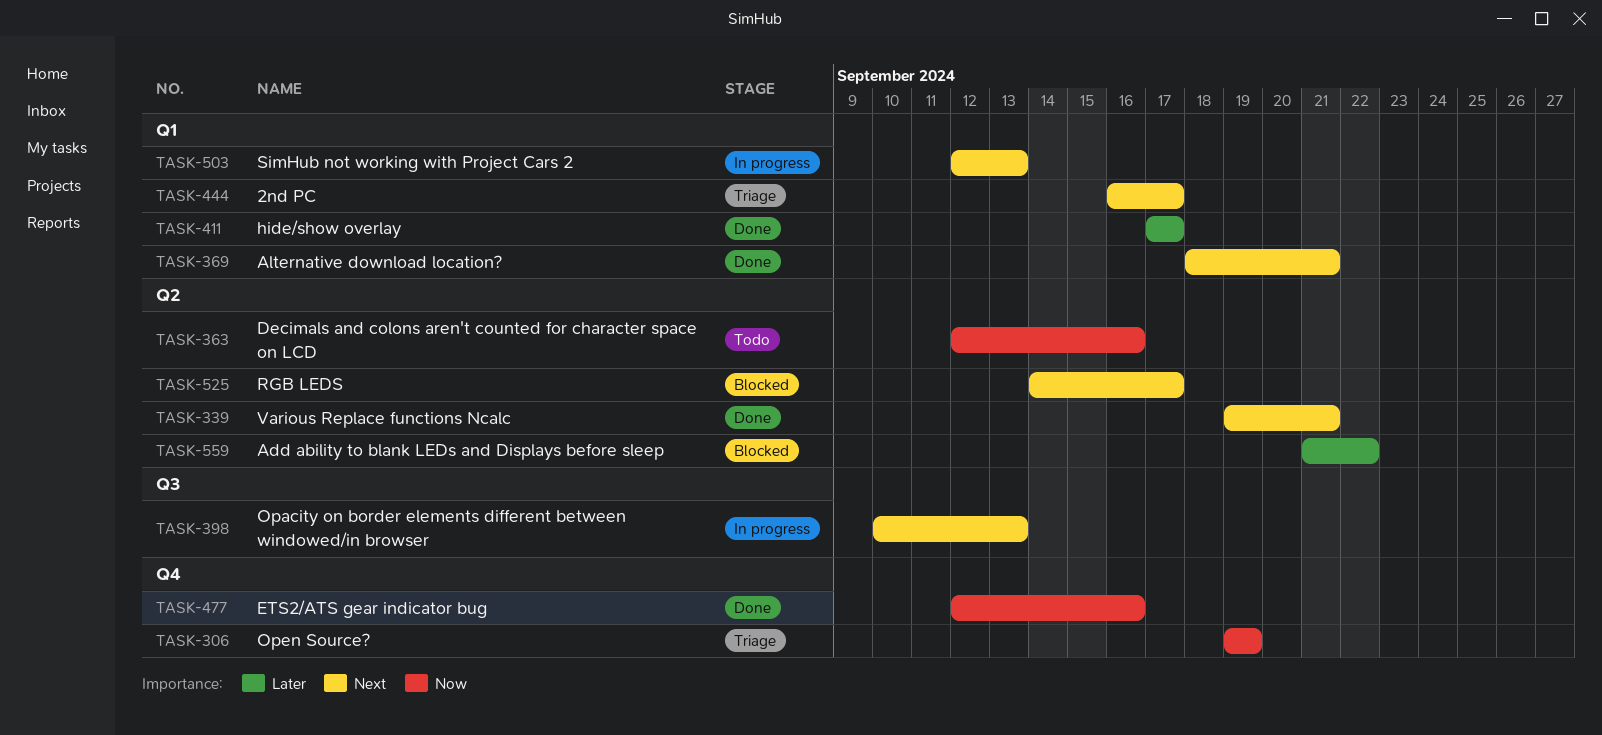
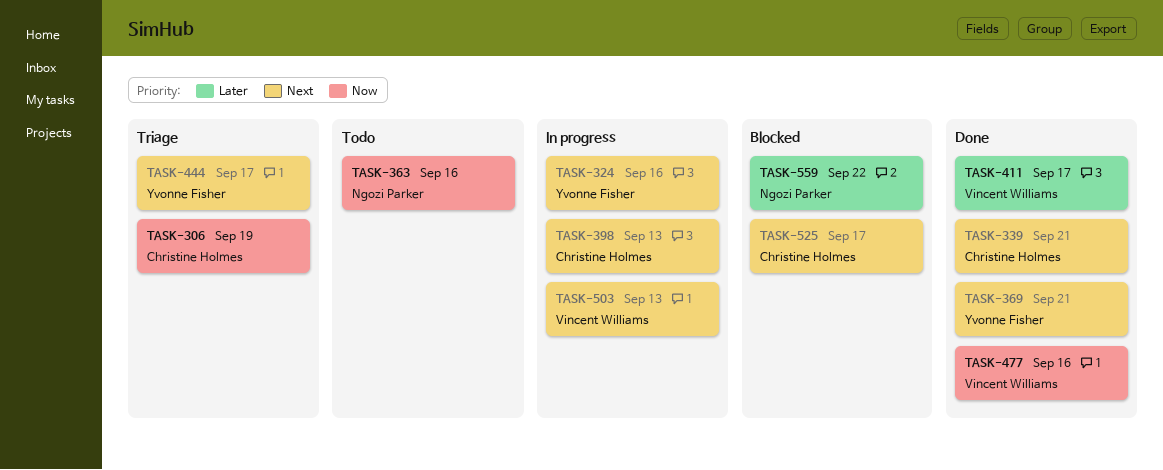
TASK-324: none -> present

